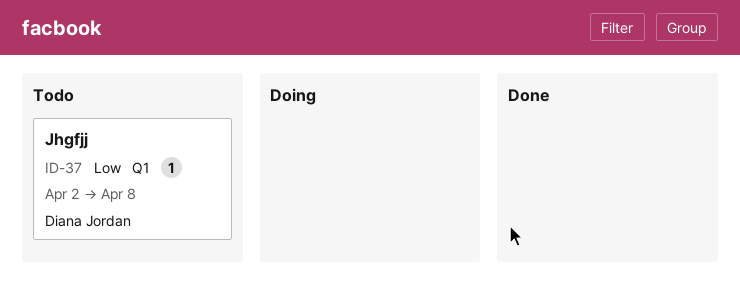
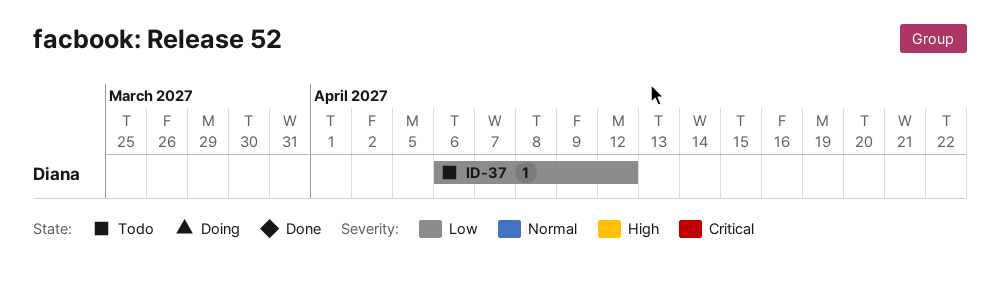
ID-37, start: Apr 2 -> Apr 6
ID-37, due: Apr 8 -> Apr 12

